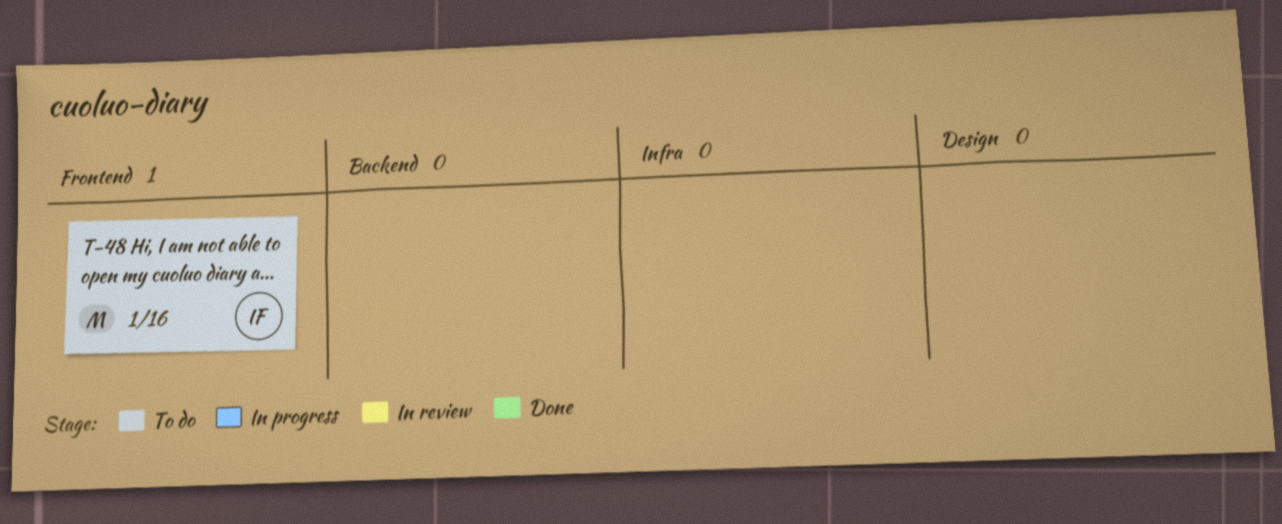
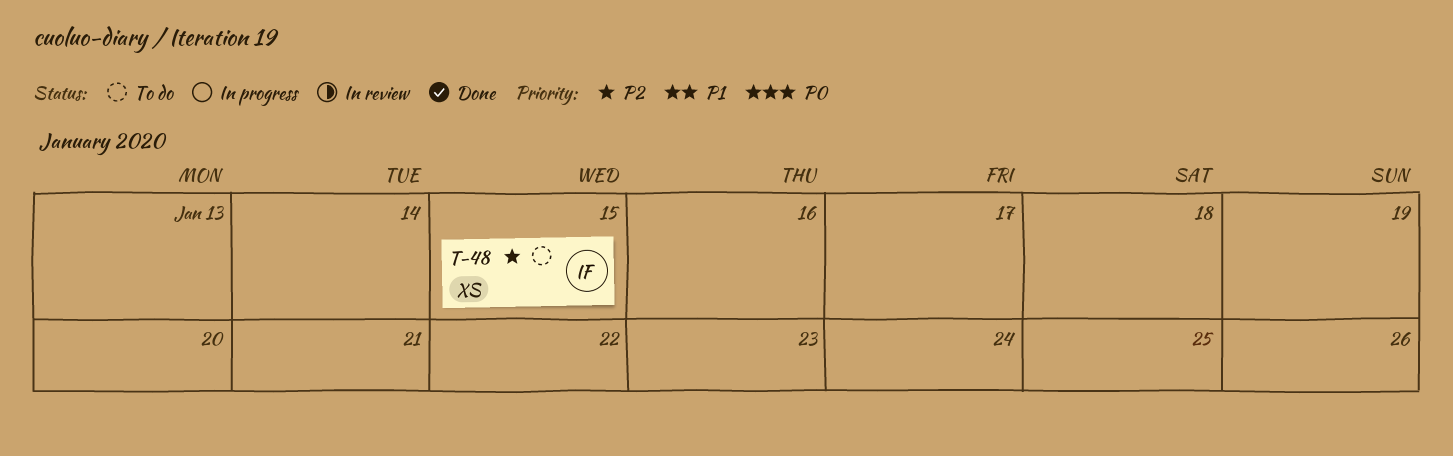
T-48, estimate: M -> XS
T-48, due: Jan 16 -> Jan 15

